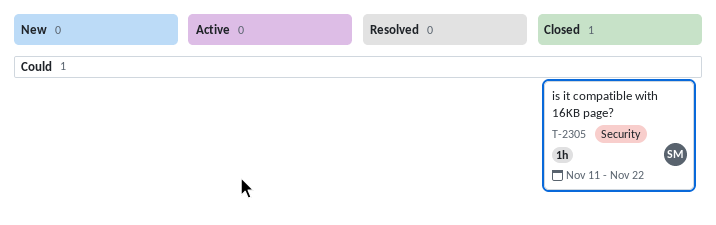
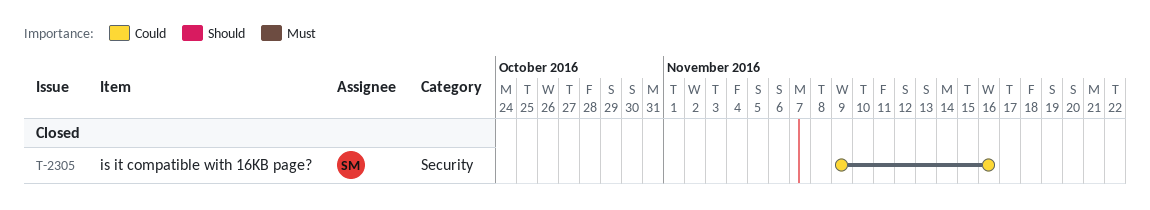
T-2305, start: Nov 11 -> Nov 9
T-2305, due: Nov 22 -> Nov 16

